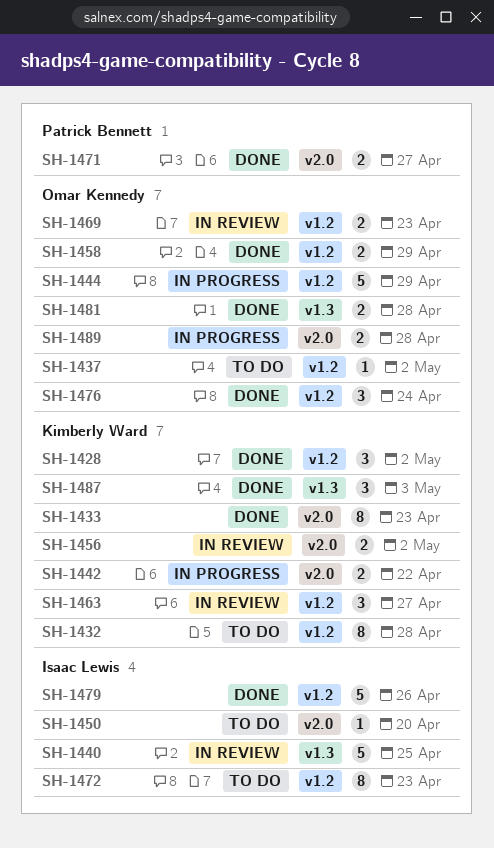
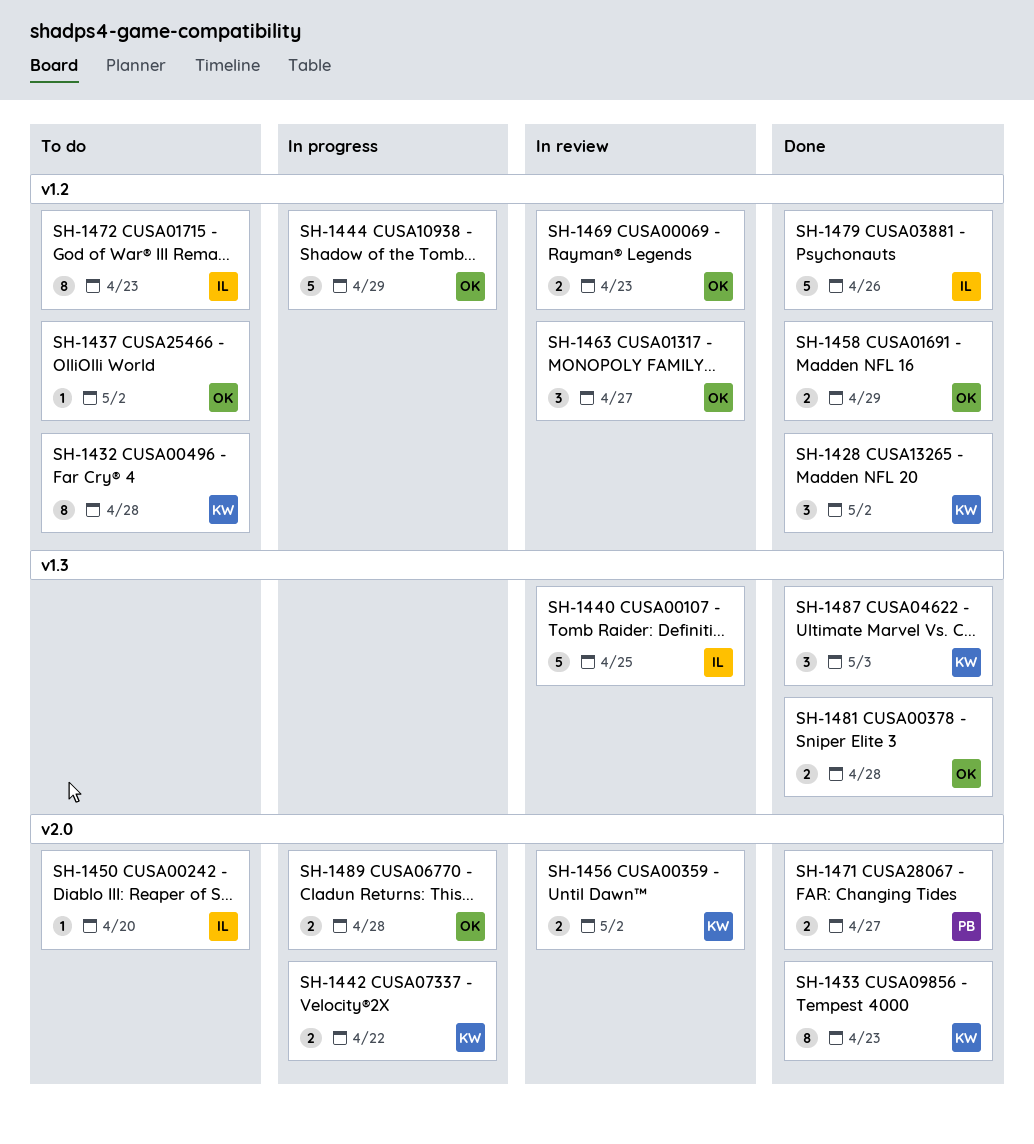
SH-1463, owner: Kimberly Ward -> Omar Kennedy
SH-1476: present -> none

